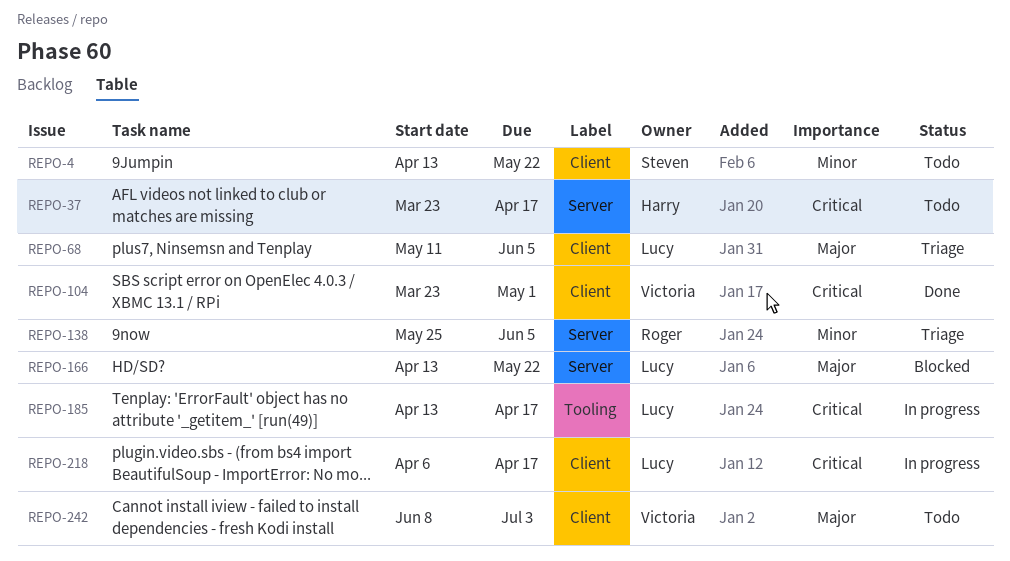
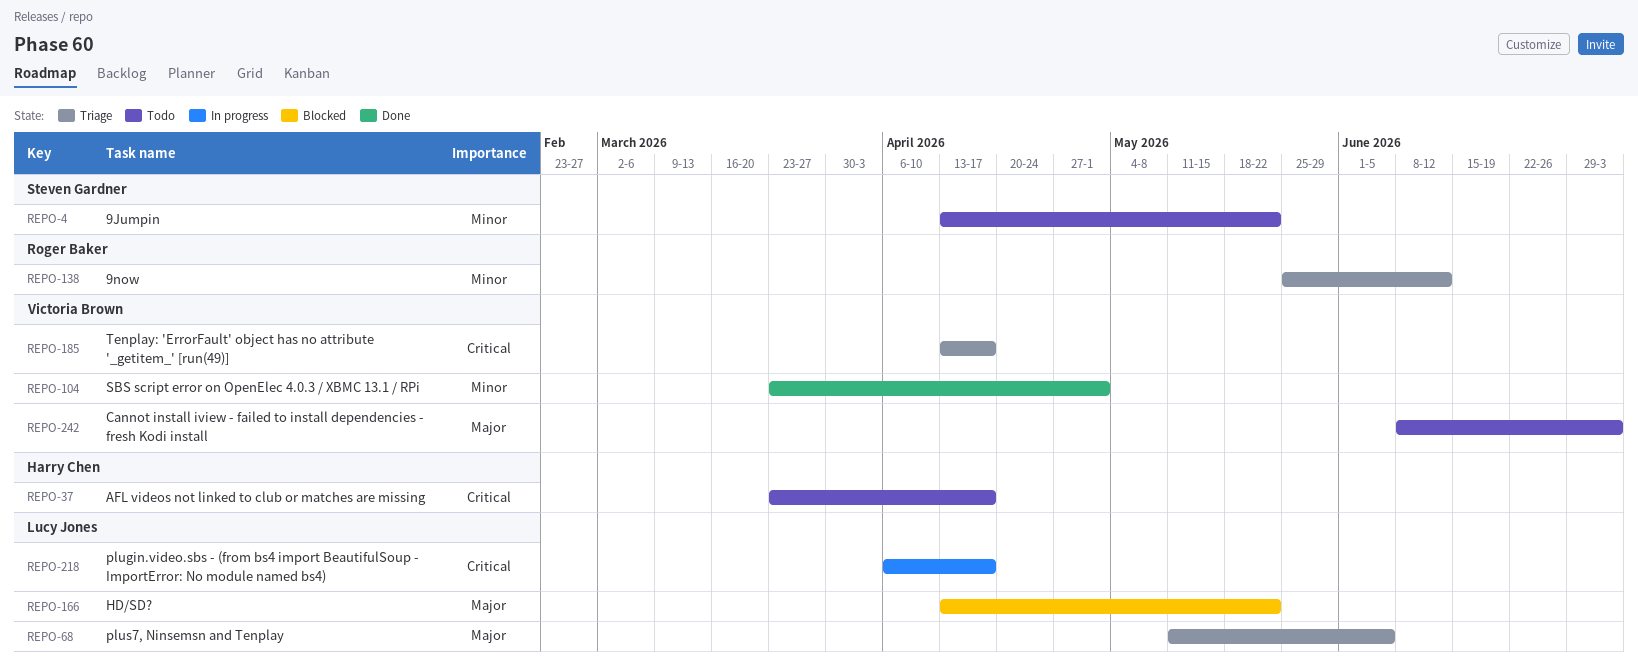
REPO-104, priority: Critical -> Minor
REPO-138, due: Jun 5 -> Jun 12
REPO-185, status: In progress -> Triage
REPO-185, owner: Lucy Jones -> Victoria Brown

